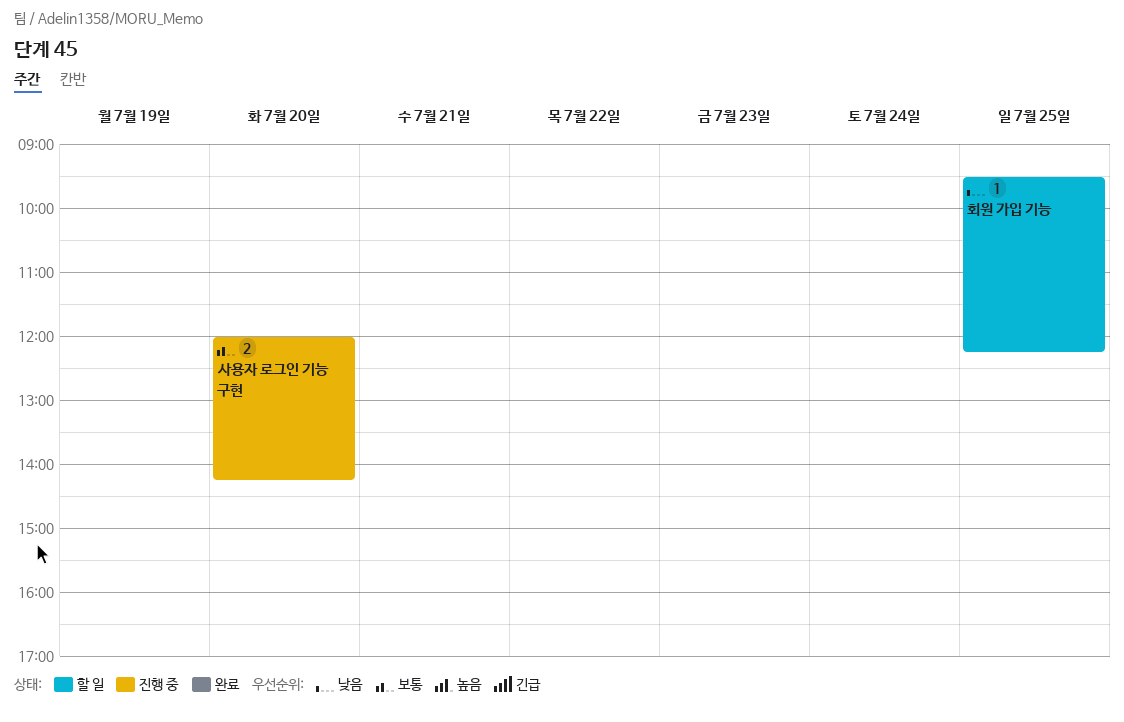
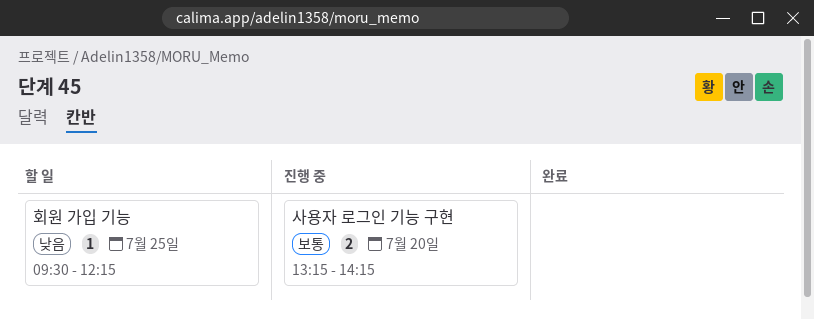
사용자 로그인 기능 구현, begins: 12:00 -> 13:15

